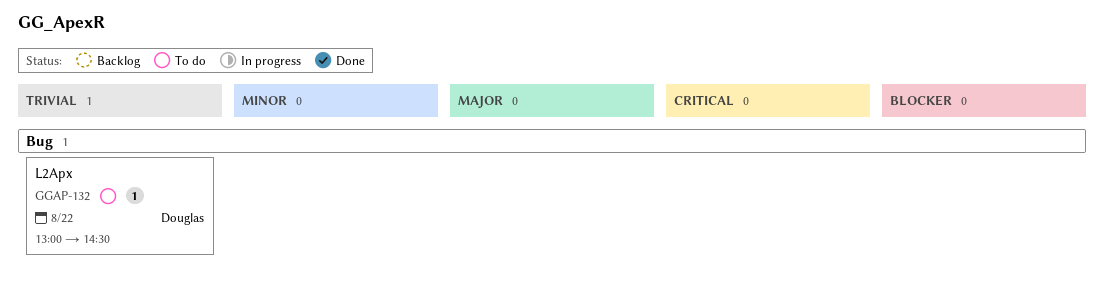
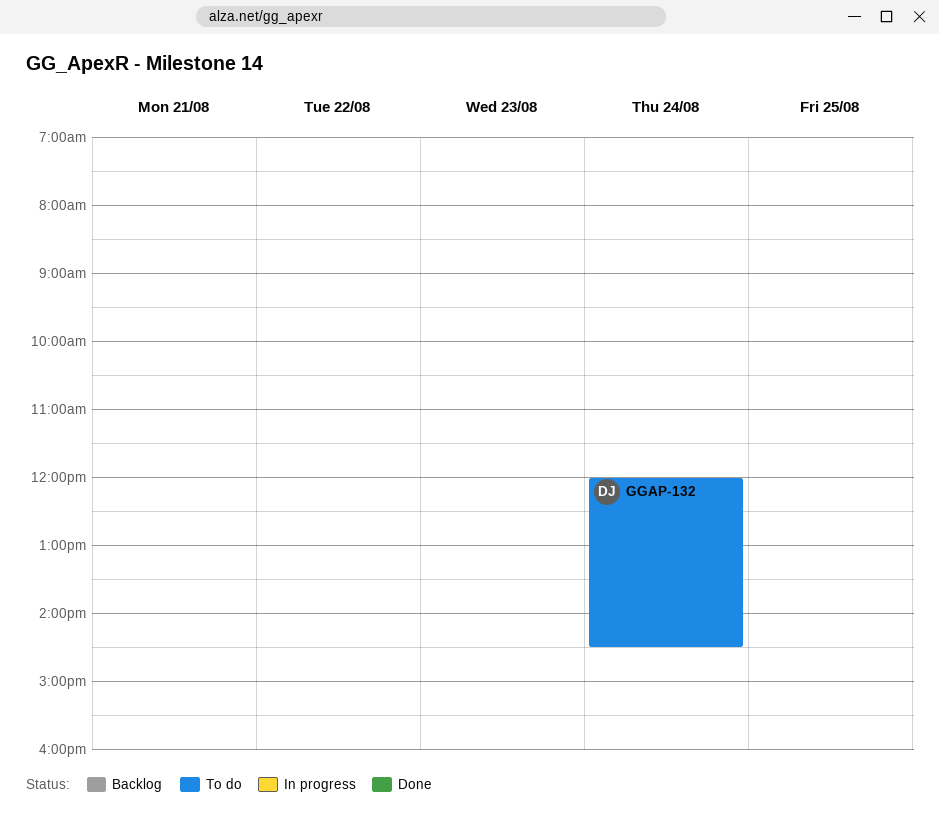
GGAP-132, day: Aug 22 -> Aug 24
GGAP-132, begins: 13:00 -> 12:00

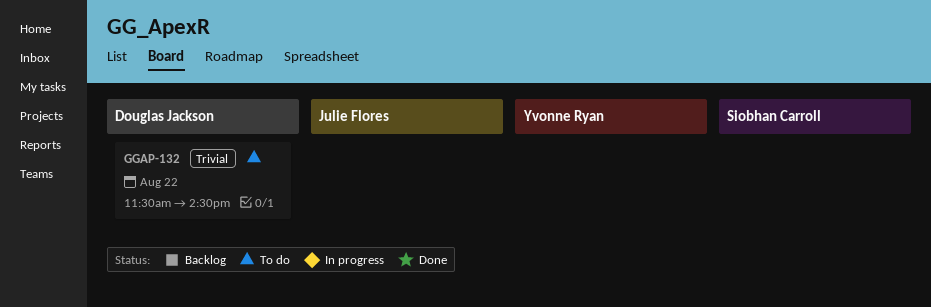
GGAP-132, day: Aug 24 -> Aug 22
GGAP-132, begins: 12:00 -> 11:30

